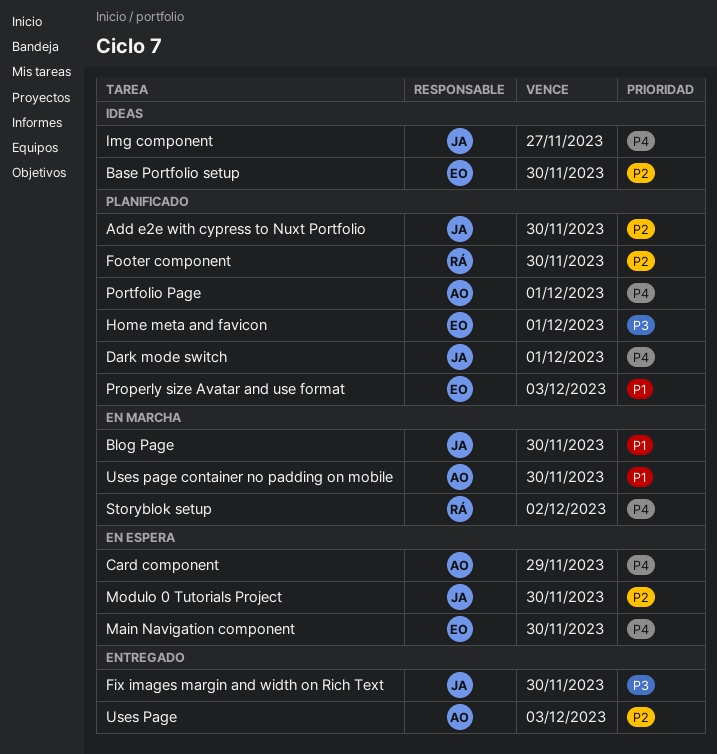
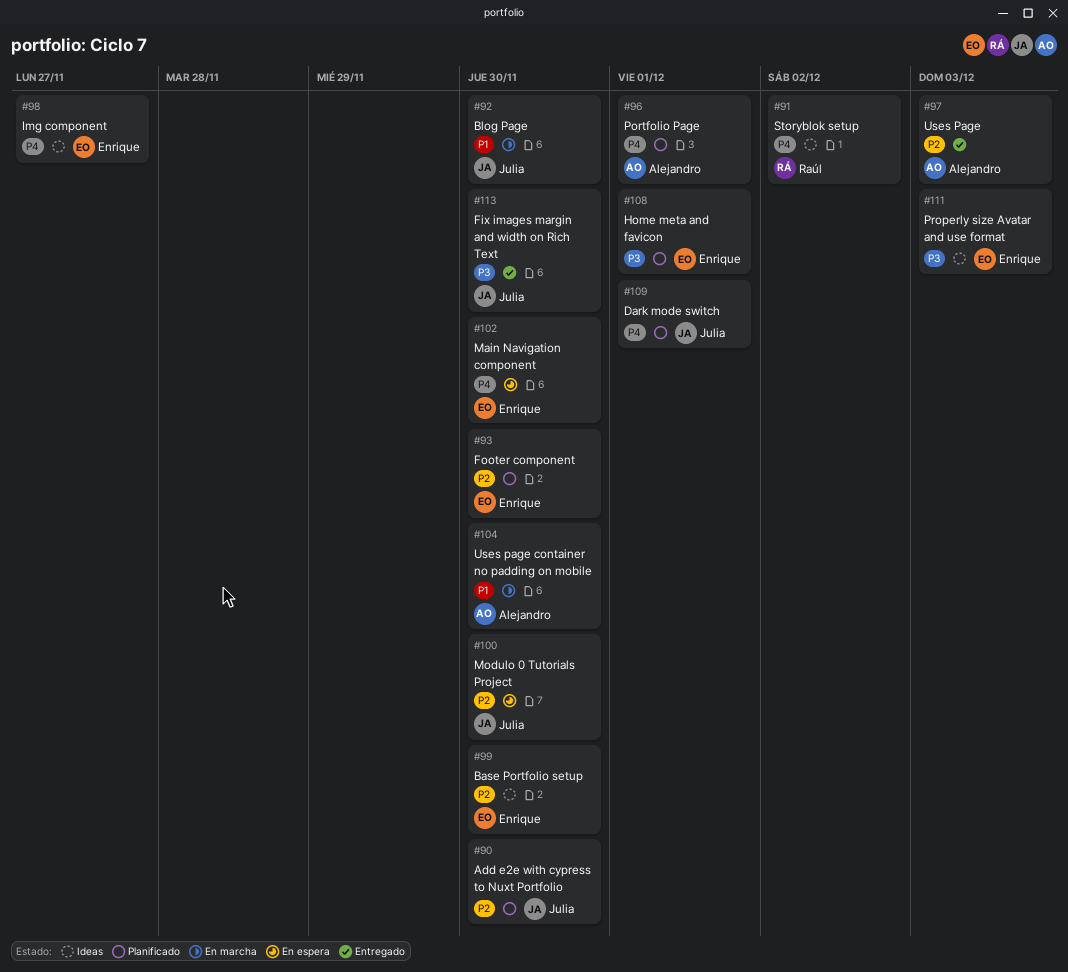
Card component: present -> none
Footer component, owner: Raúl -> Enrique
Img component, owner: Julia -> Enrique
Properly size Avatar and use format, status: Planificado -> Ideas
Properly size Avatar and use format, priority: P1 -> P3
Storyblok setup, status: En marcha -> Ideas

